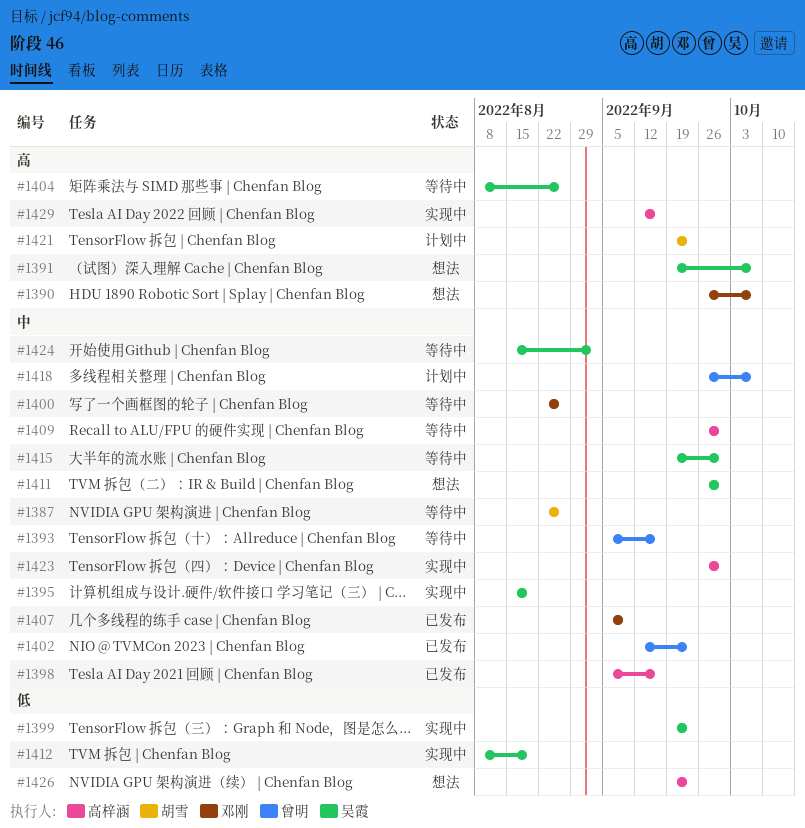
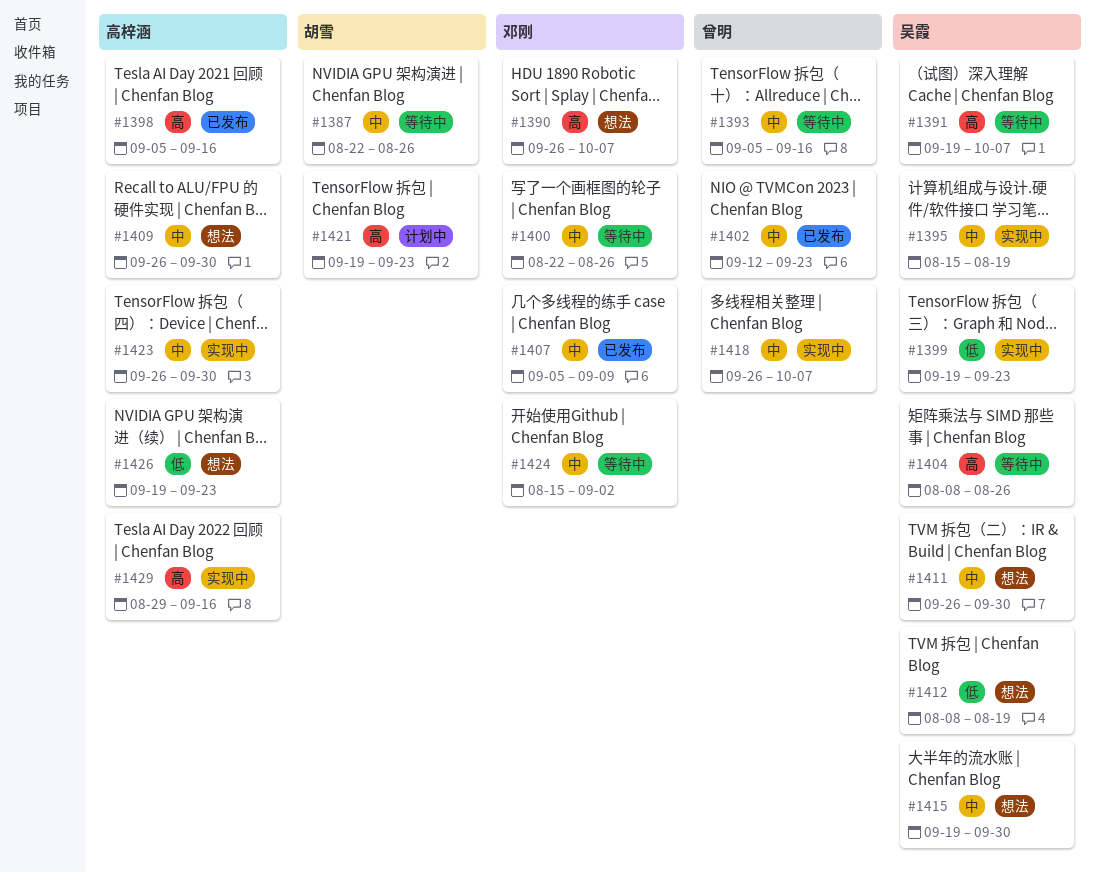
#1391, status: 想法 -> 等待中
#1398, priority: 中 -> 高
#1409, status: 等待中 -> 想法
#1412, status: 实现中 -> 想法
#1415, status: 等待中 -> 想法
#1418, status: 计划中 -> 实现中
#1424, owner: 吴霞 -> 邓刚
#1429, start: Sep 12 -> Aug 29

